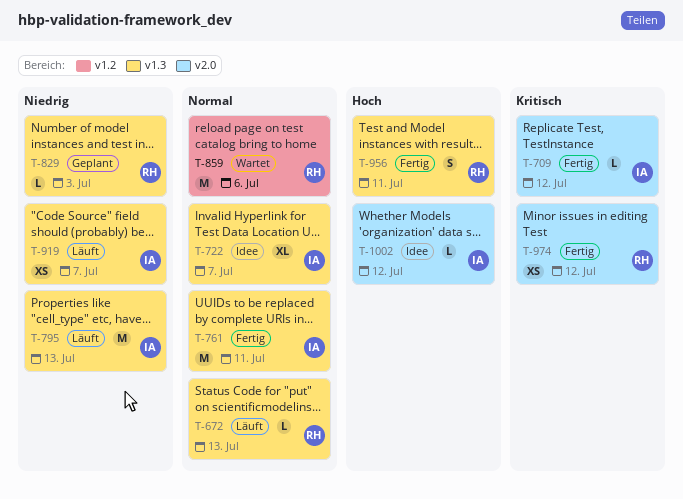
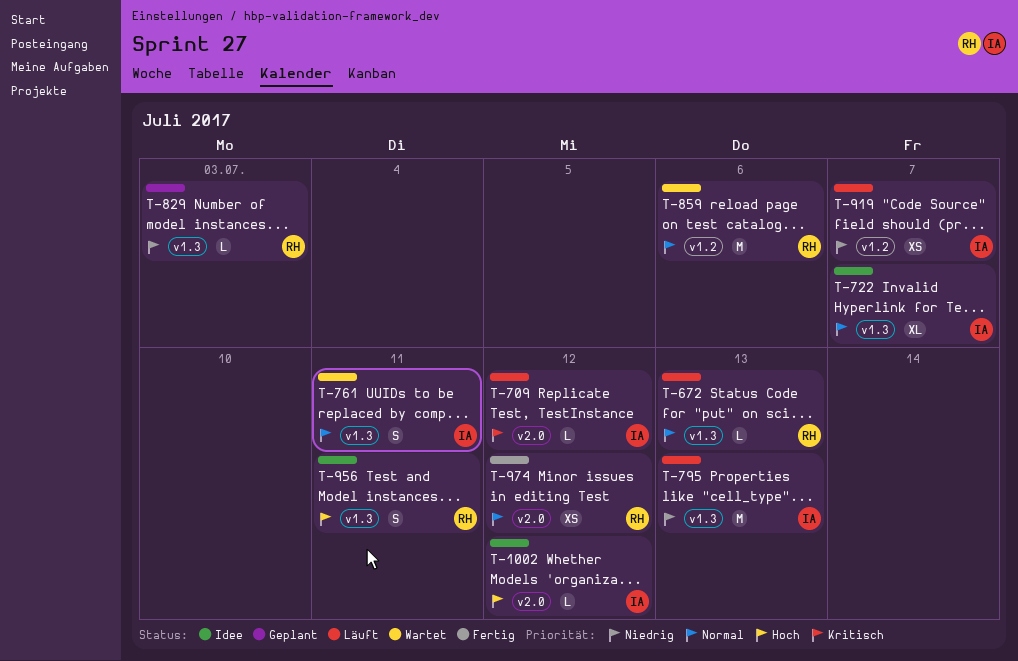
T-709, status: Fertig -> Läuft
T-761, status: Fertig -> Wartet
T-761, estimate: M -> S
T-919, label: v1.3 -> v1.2
T-956, status: Fertig -> Idee
T-974, priority: Kritisch -> Normal

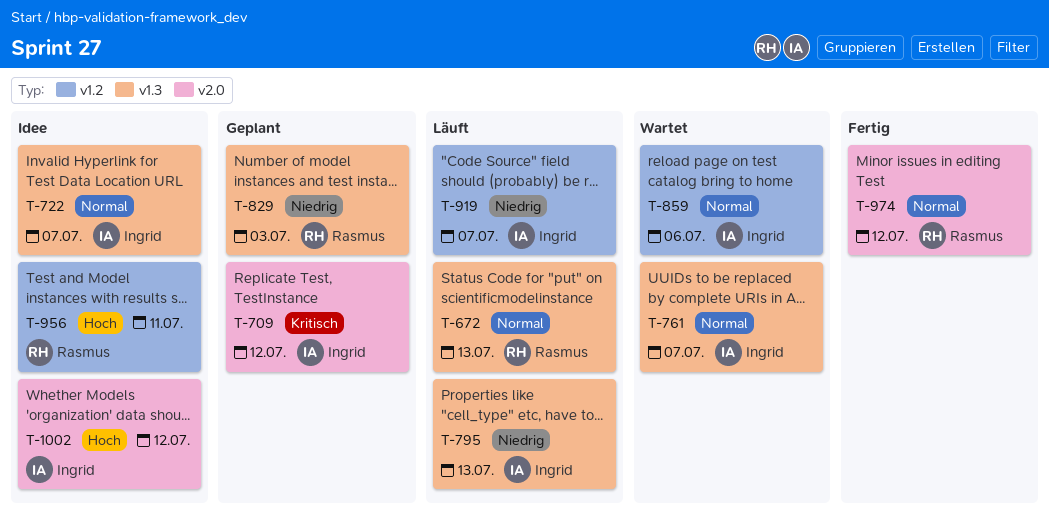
T-709, status: Läuft -> Geplant
T-761, due: Jul 11 -> Jul 7
T-859, owner: Rasmus -> Ingrid
T-956, label: v1.3 -> v1.2

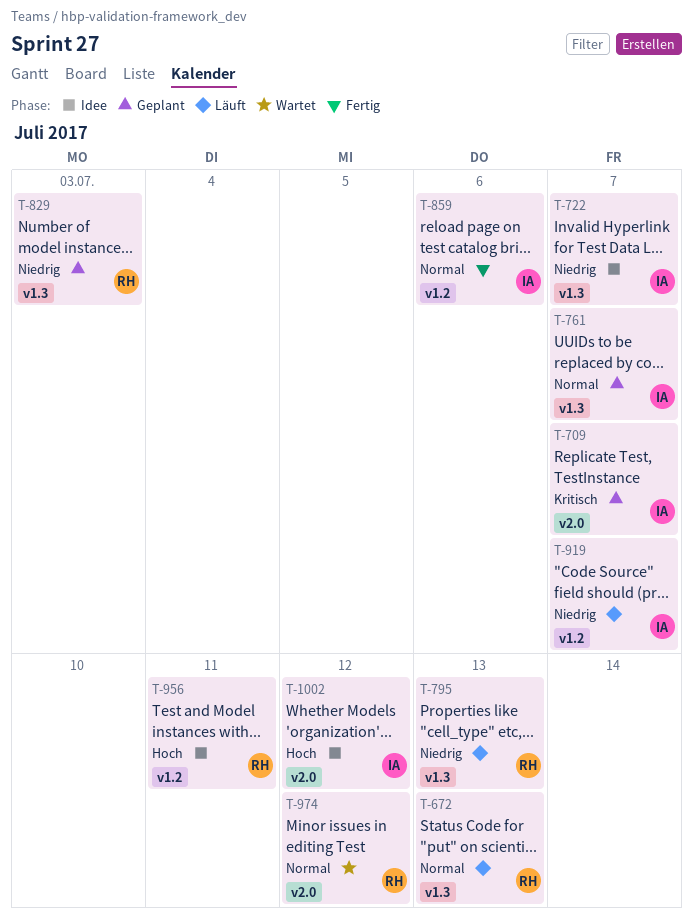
T-709, due: Jul 12 -> Jul 7
T-722, priority: Normal -> Niedrig
T-761, status: Wartet -> Geplant
T-795, owner: Ingrid -> Rasmus
T-859, status: Wartet -> Fertig
T-974, status: Fertig -> Wartet

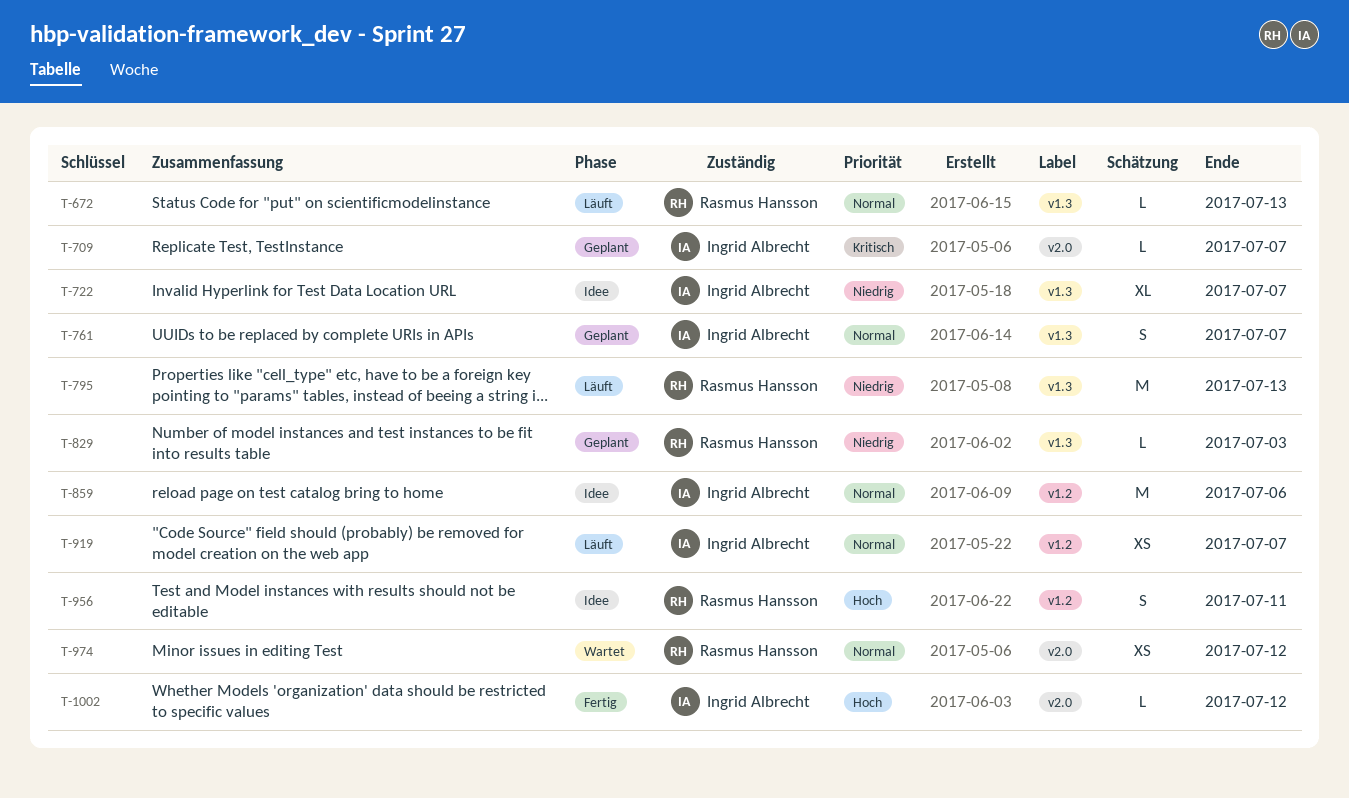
T-859, status: Fertig -> Idee
T-919, priority: Niedrig -> Normal
T-1002, status: Idee -> Fertig

